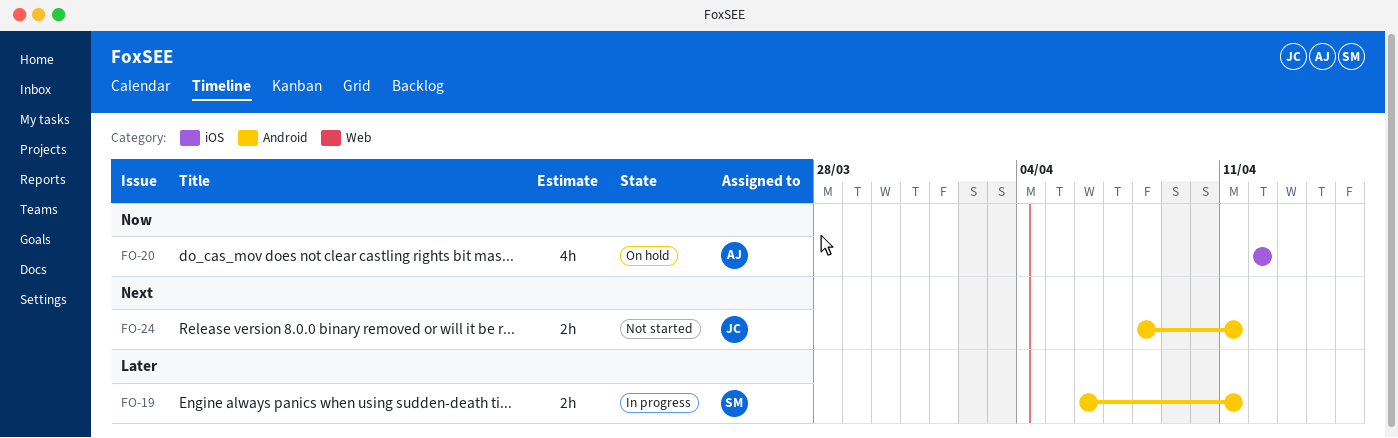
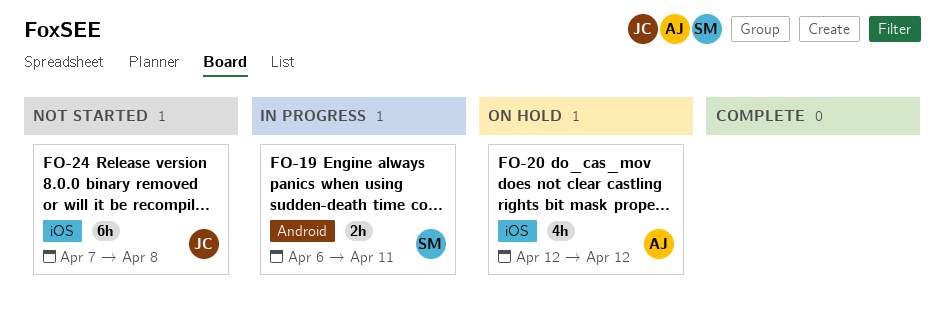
FO-24, label: Android -> iOS
FO-24, estimate: 2h -> 6h
FO-24, start: Apr 8 -> Apr 7
FO-24, due: Apr 11 -> Apr 8

